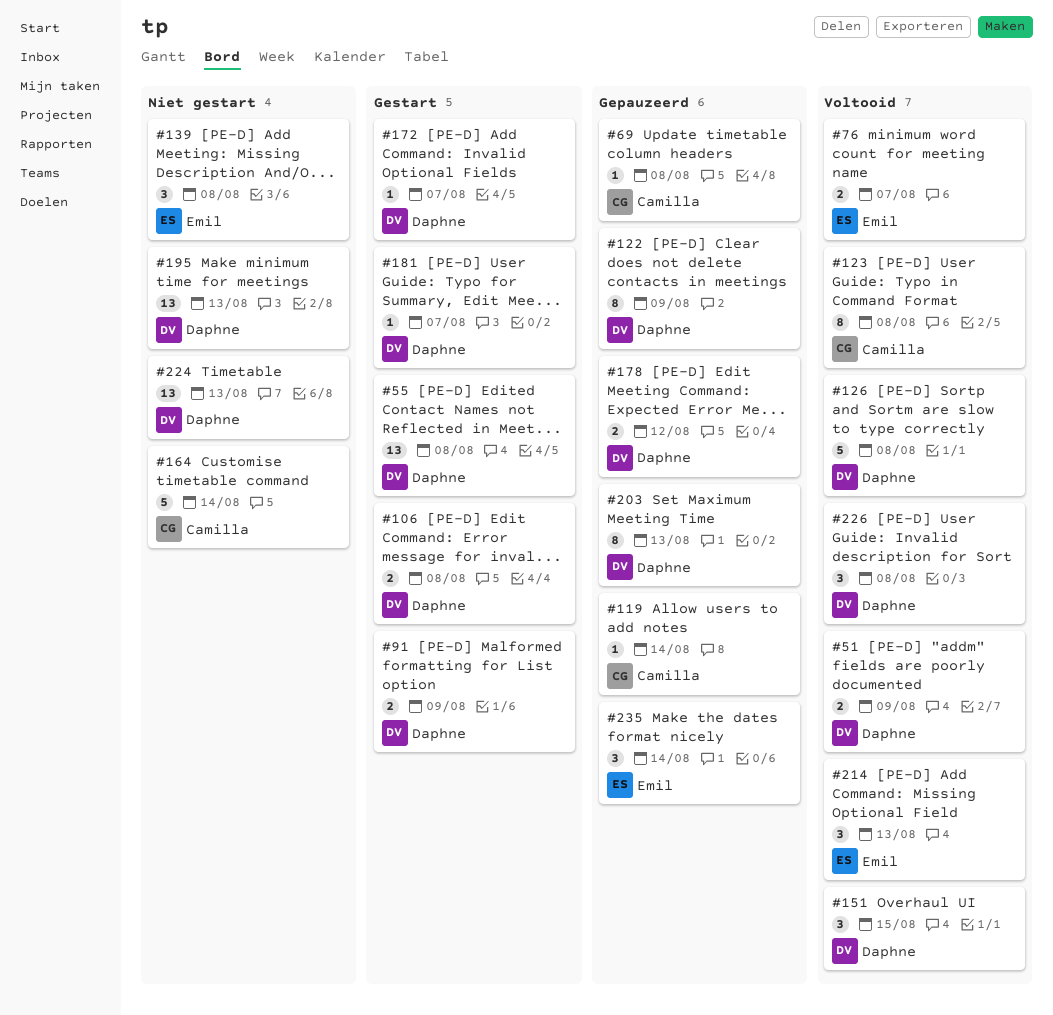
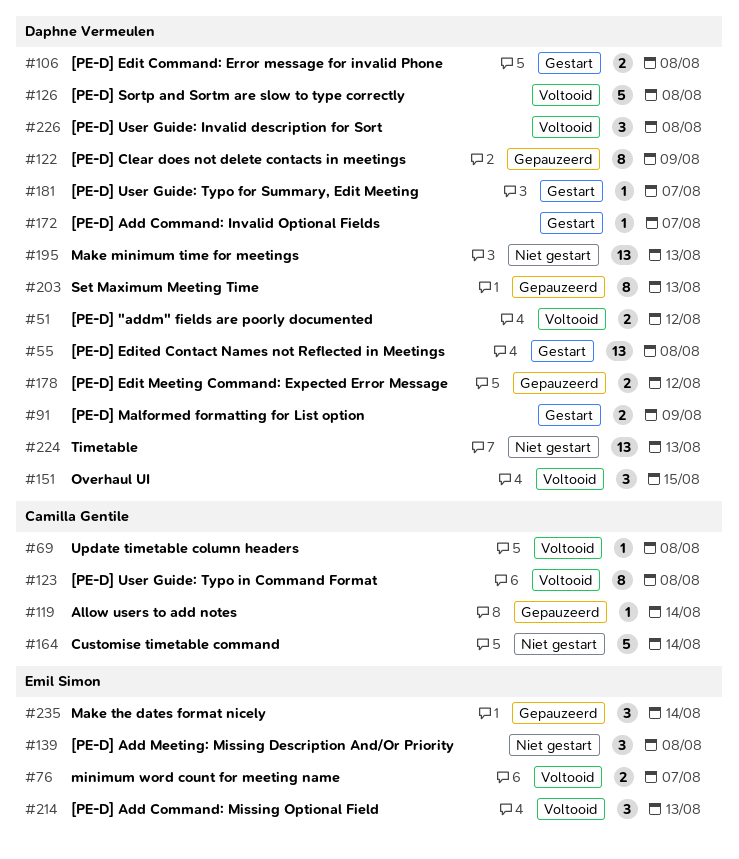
#51, due: Aug 9 -> Aug 12
#69, status: Gepauzeerd -> Voltooid

